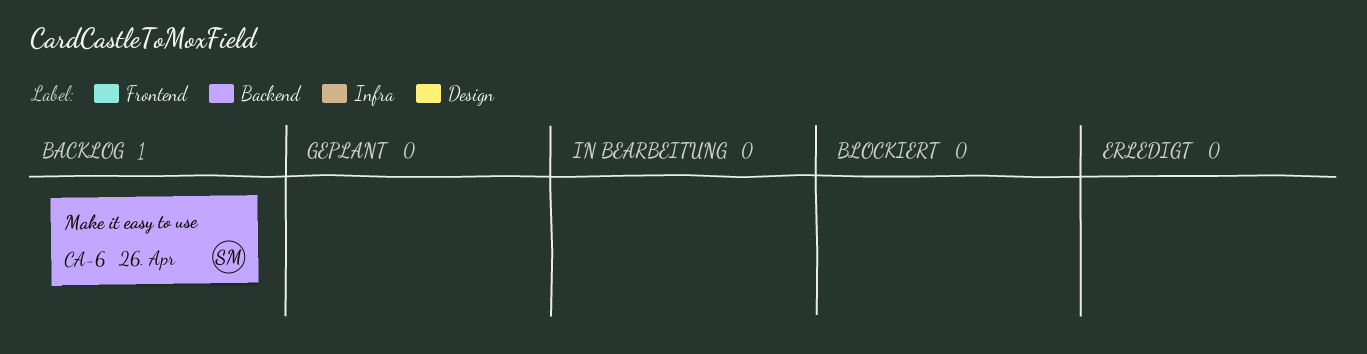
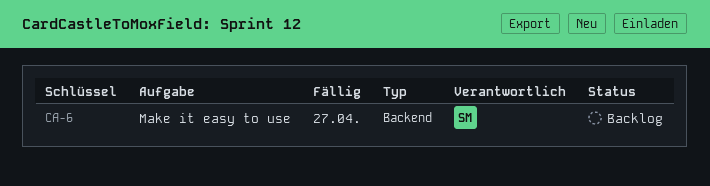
CA-6, due: Apr 26 -> Apr 27

